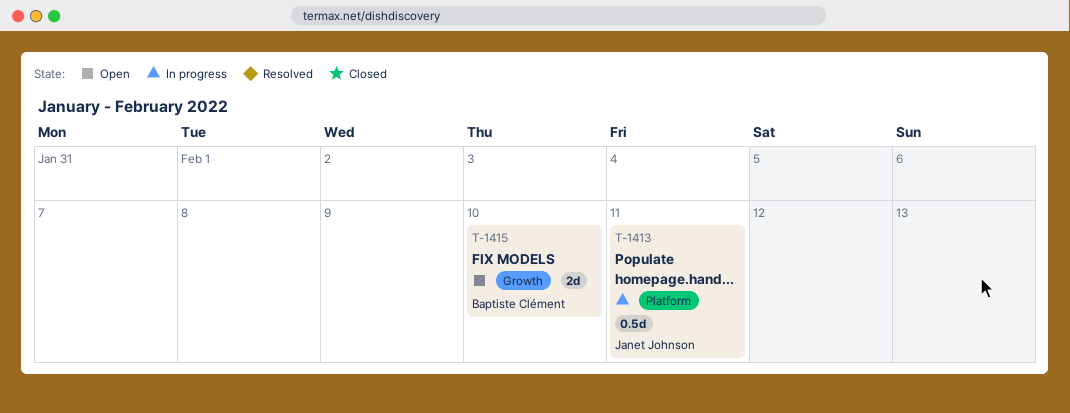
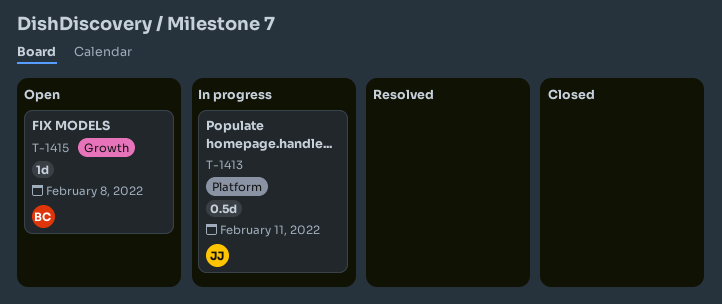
T-1415, estimate: 2d -> 1d
T-1415, due: Feb 10 -> Feb 8

